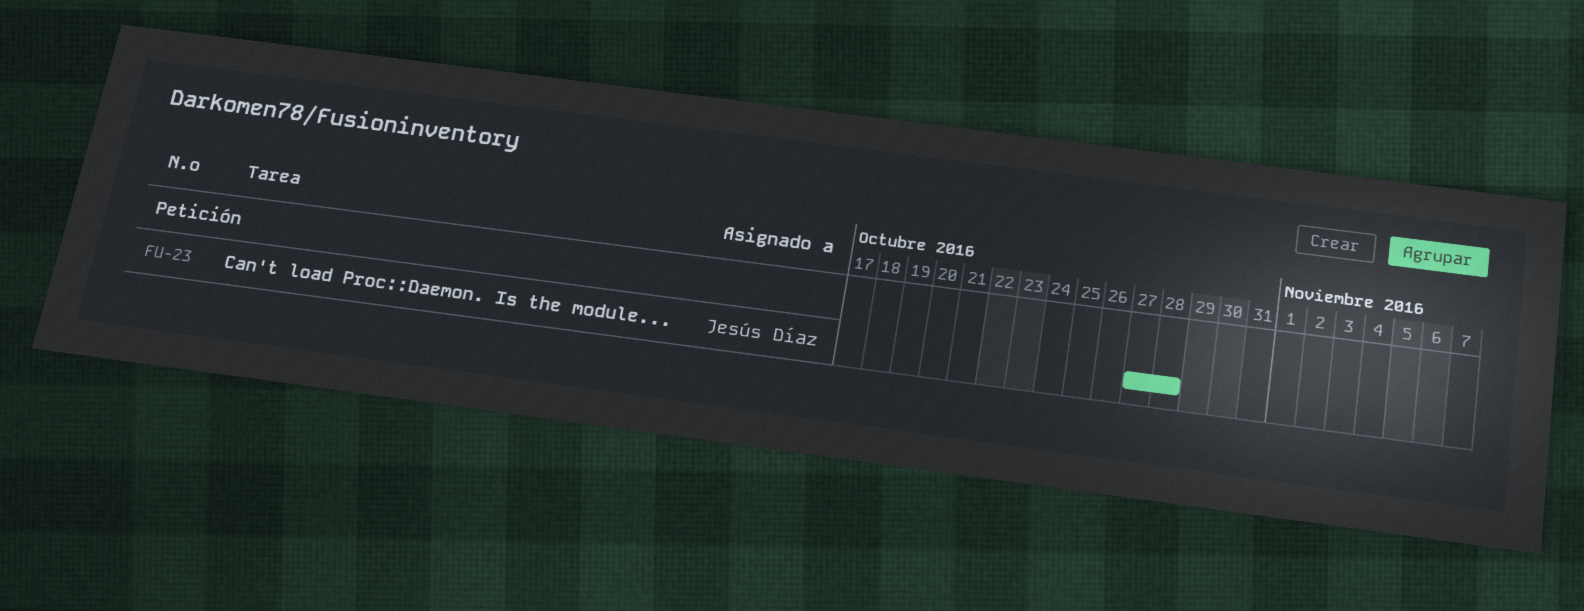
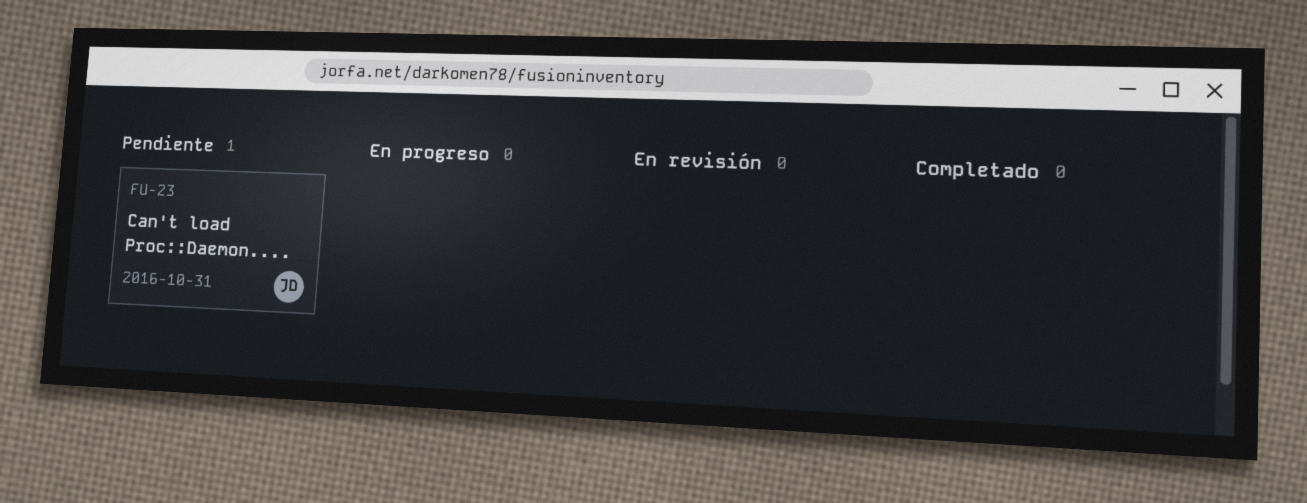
FU-23, due: Oct 28 -> Oct 31

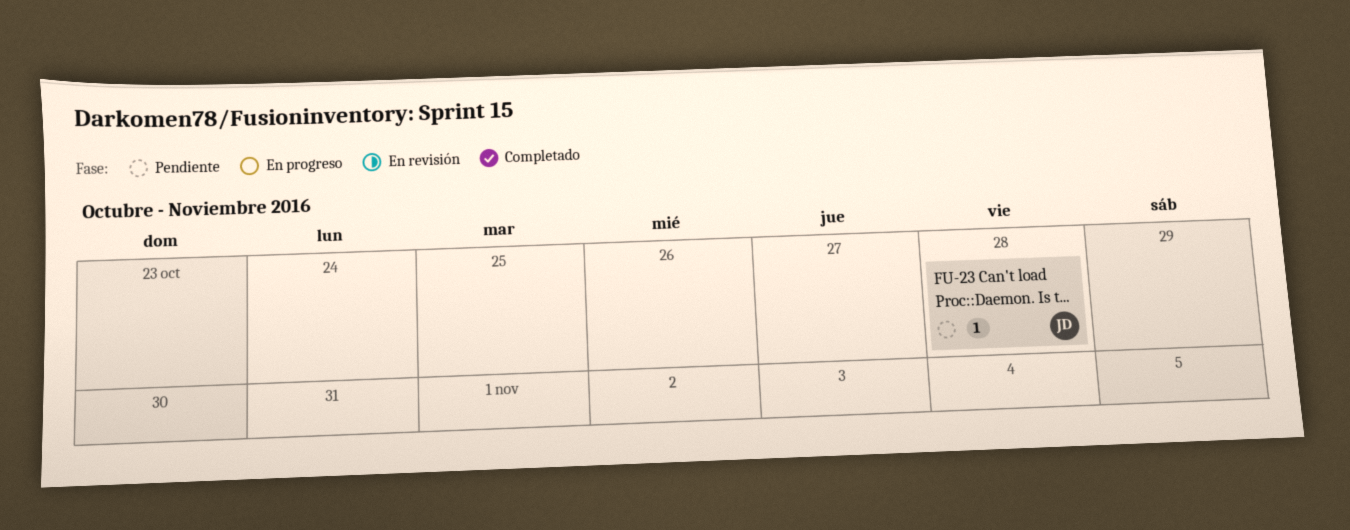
FU-23, due: Oct 31 -> Oct 28

